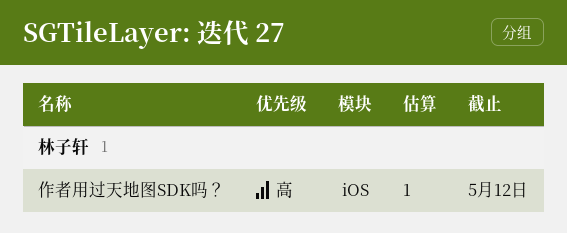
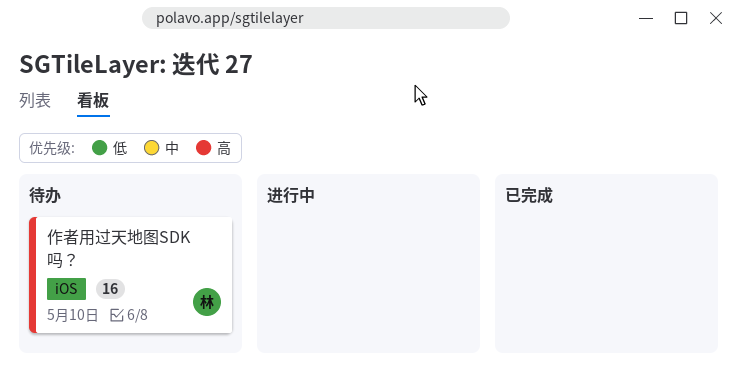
作者用过天地图SDK吗？, estimate: 1 -> 16
作者用过天地图SDK吗？, due: May 12 -> May 10

